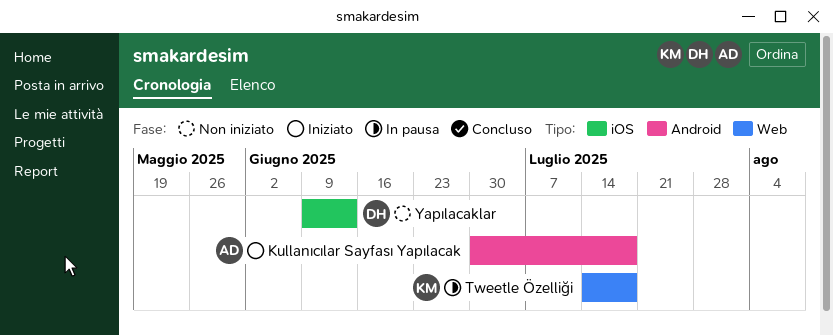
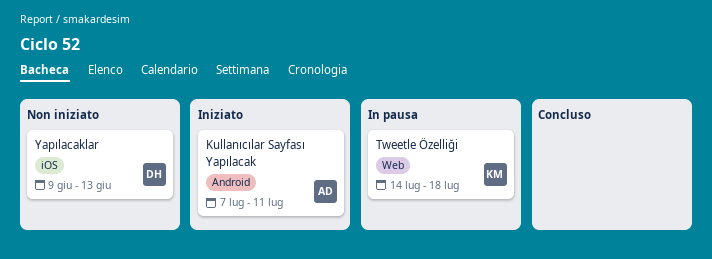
Kullanıcılar Sayfası Yapılacak, start: Jun 30 -> Jul 7
Kullanıcılar Sayfası Yapılacak, due: Jul 18 -> Jul 11

